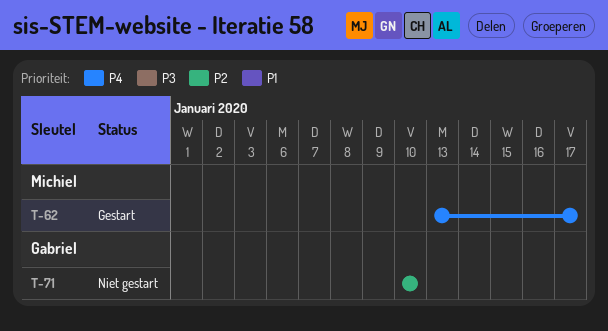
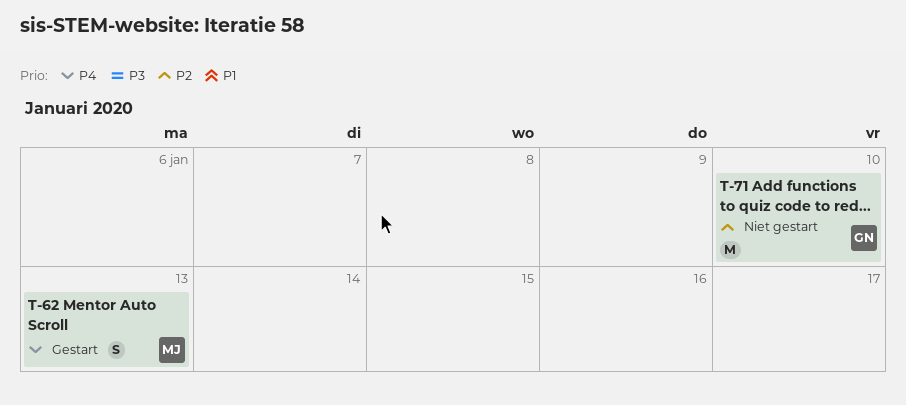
T-62, due: Jan 17 -> Jan 13

